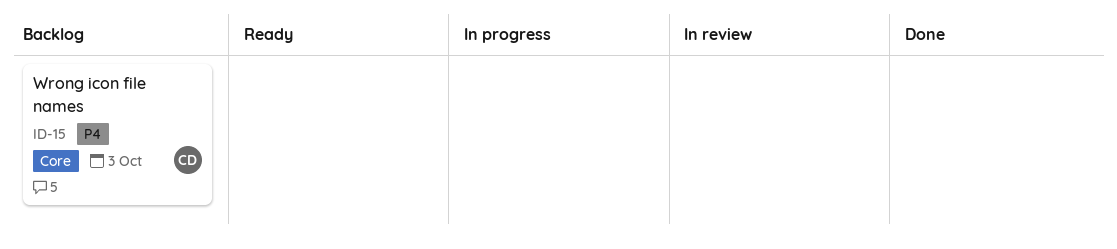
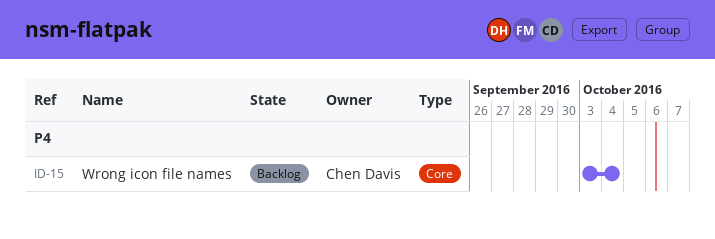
ID-15, due: Oct 3 -> Oct 4

